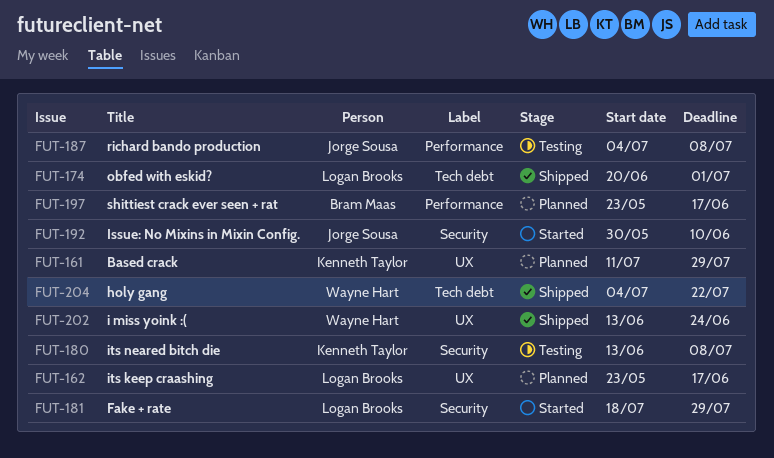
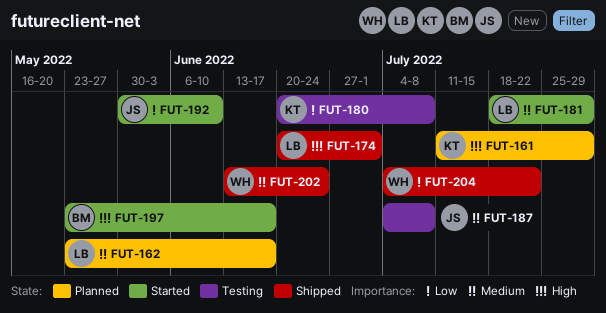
FUT-180, start: Jun 13 -> Jun 20
FUT-197, status: Planned -> Started

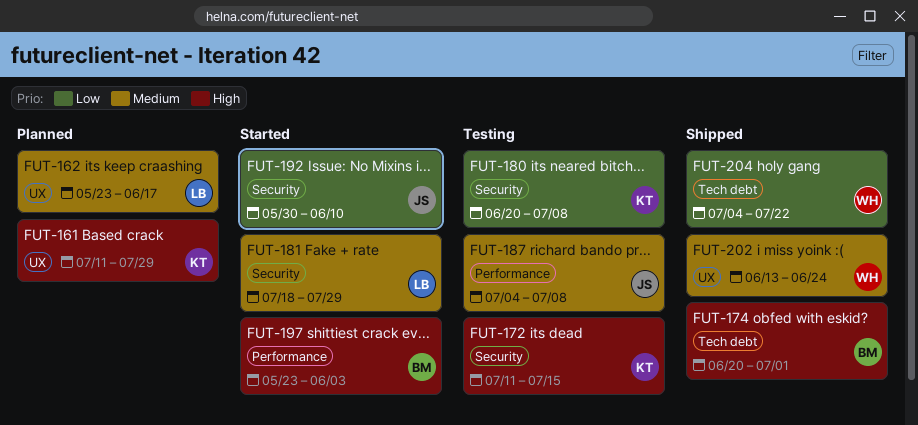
FUT-172: none -> present
FUT-174, owner: LB -> BM
FUT-197, due: Jun 17 -> Jun 3

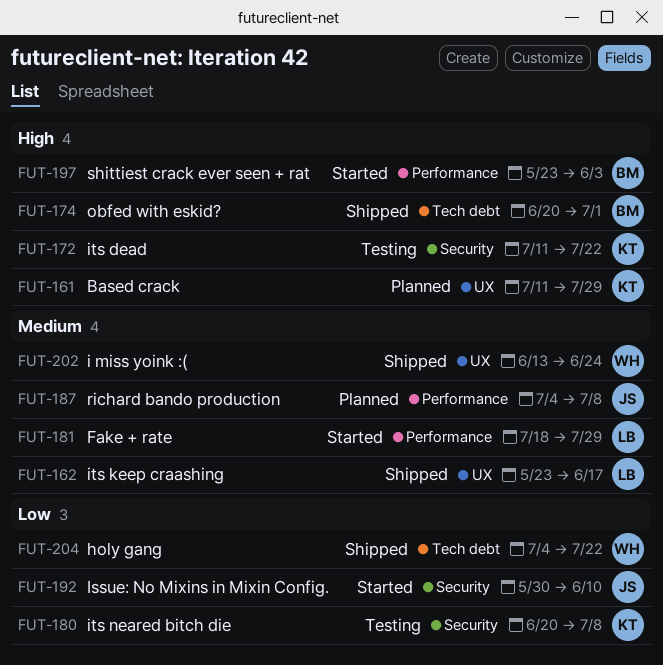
FUT-162, status: Planned -> Shipped
FUT-172, due: Jul 15 -> Jul 22
FUT-181, label: Security -> Performance
FUT-187, status: Testing -> Planned

